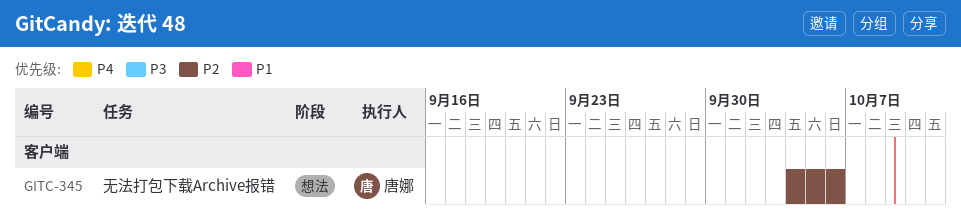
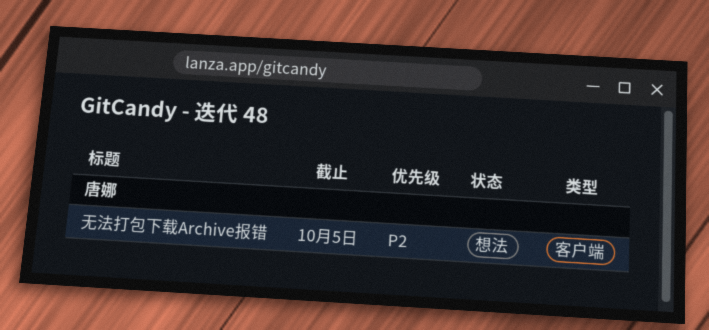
无法打包下载Archive报错, due: Oct 6 -> Oct 5

